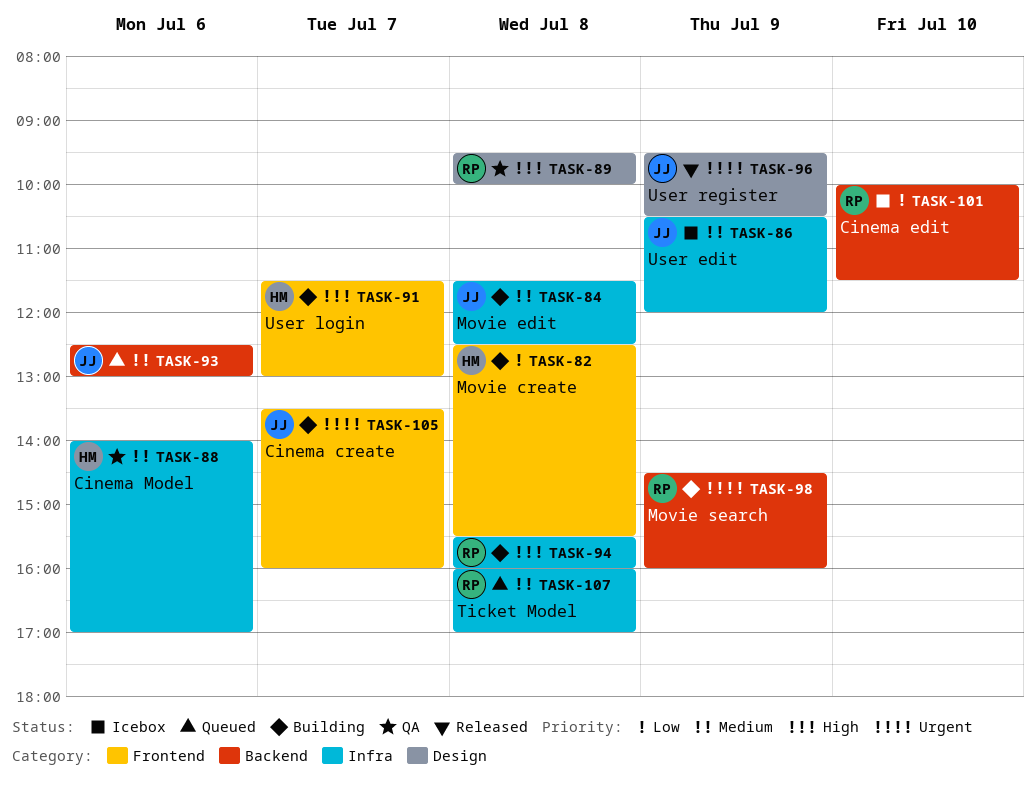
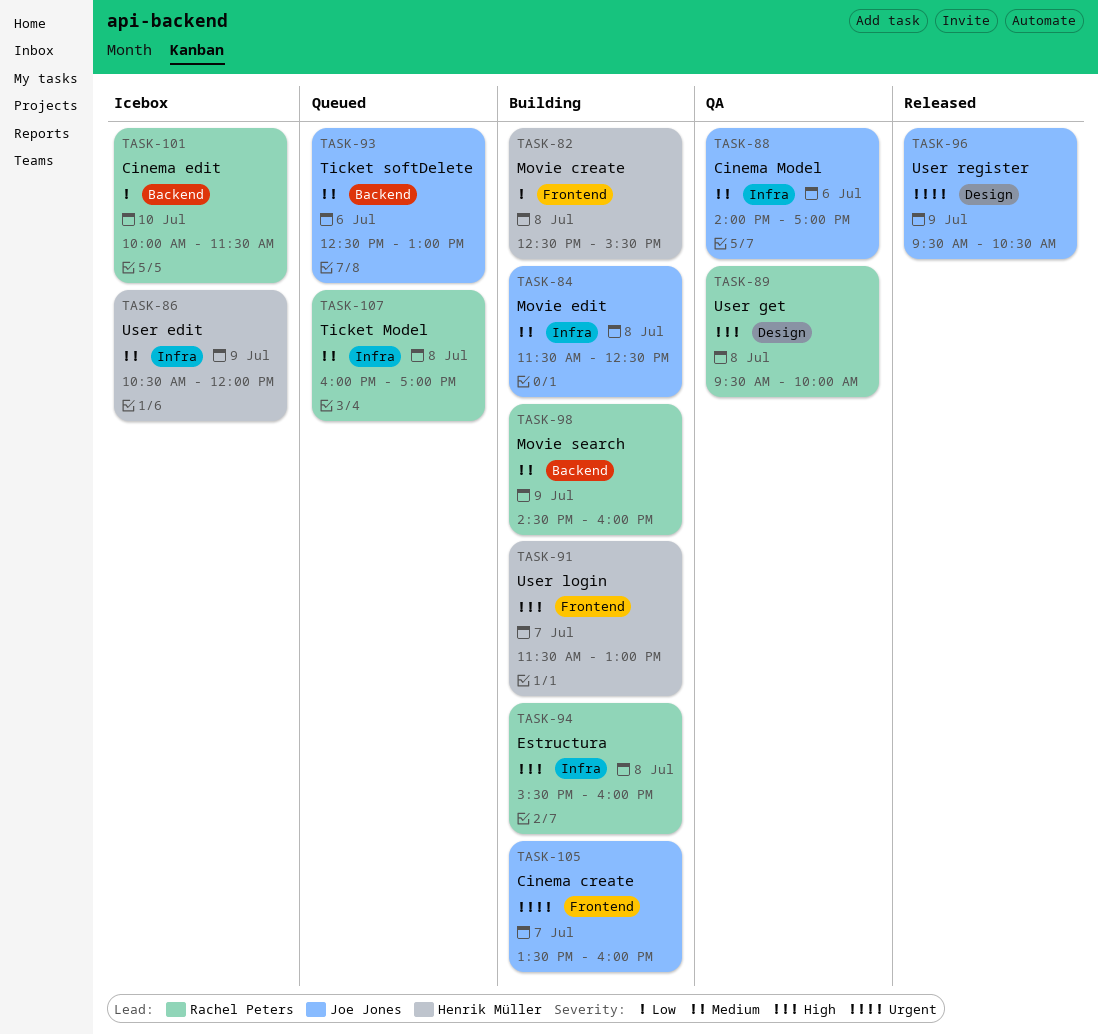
TASK-86, owner: Joe Jones -> Henrik Müller
TASK-88, owner: Henrik Müller -> Joe Jones
TASK-98, priority: Urgent -> Medium

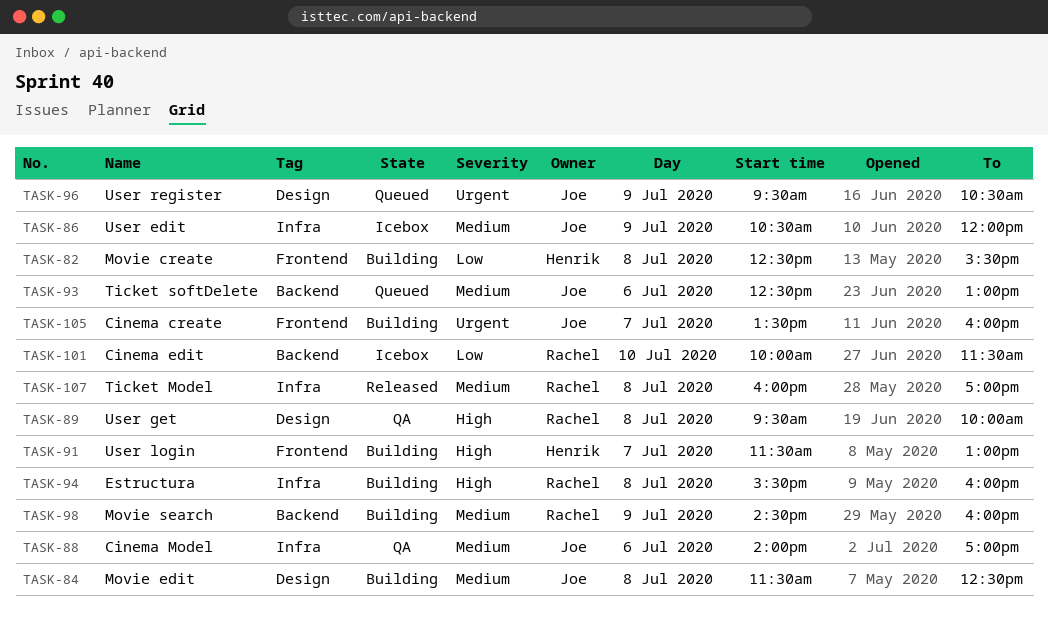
TASK-84, label: Infra -> Design
TASK-86, owner: Henrik Müller -> Joe Jones
TASK-96, status: Released -> Queued
TASK-107, status: Queued -> Released

